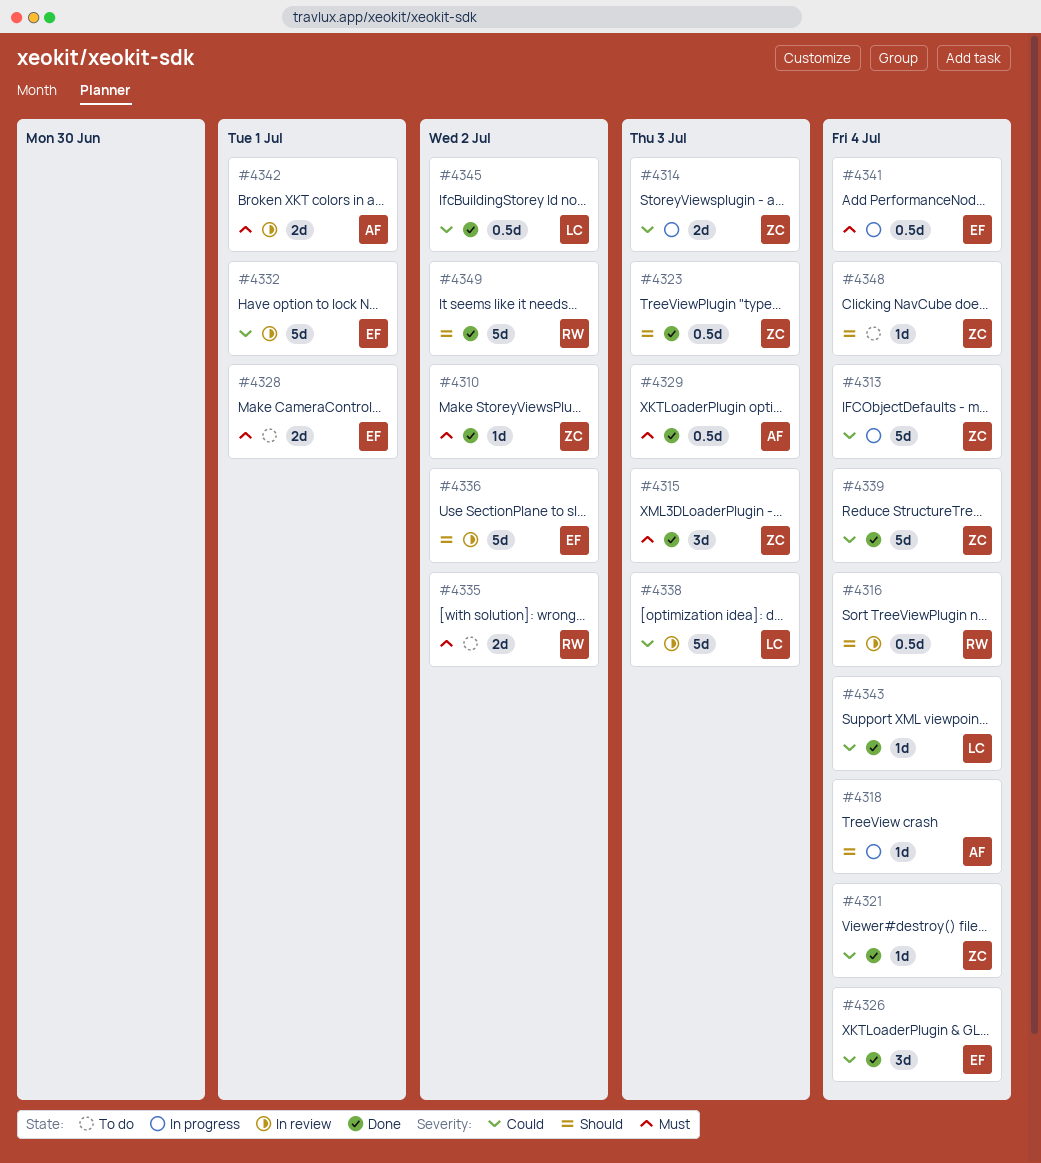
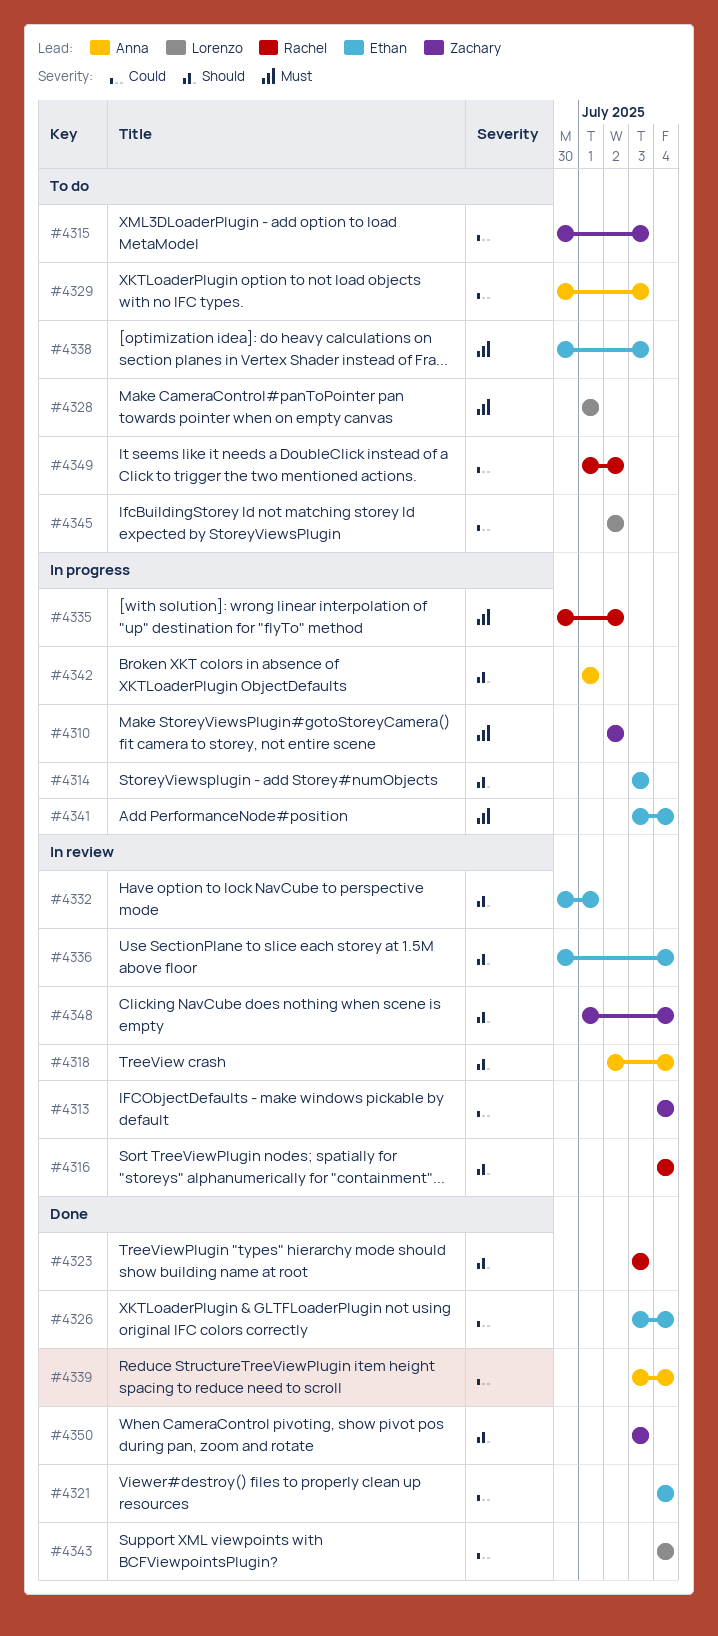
#4310, status: Done -> In progress
#4313, status: In progress -> In review
#4314, owner: Zachary -> Ethan
#4314, priority: Could -> Should
#4315, status: Done -> To do
#4315, priority: Must -> Could
#4318, status: In progress -> In review
#4321, owner: Zachary -> Ethan
#4323, owner: Zachary -> Rachel
#4328, owner: Ethan -> Lorenzo
#4329, status: Done -> To do
#4329, priority: Must -> Could
#4332, priority: Could -> Should
#4335, status: To do -> In progress
#4336, due: Jul 2 -> Jul 4
#4338, status: In review -> To do
#4338, owner: Lorenzo -> Ethan
#4338, priority: Could -> Must
#4339, owner: Zachary -> Anna
#4342, status: In review -> In progress
#4342, priority: Must -> Should
#4345, status: Done -> To do
#4348, status: To do -> In review
#4349, status: Done -> To do
#4349, priority: Should -> Could
#4350: none -> present

